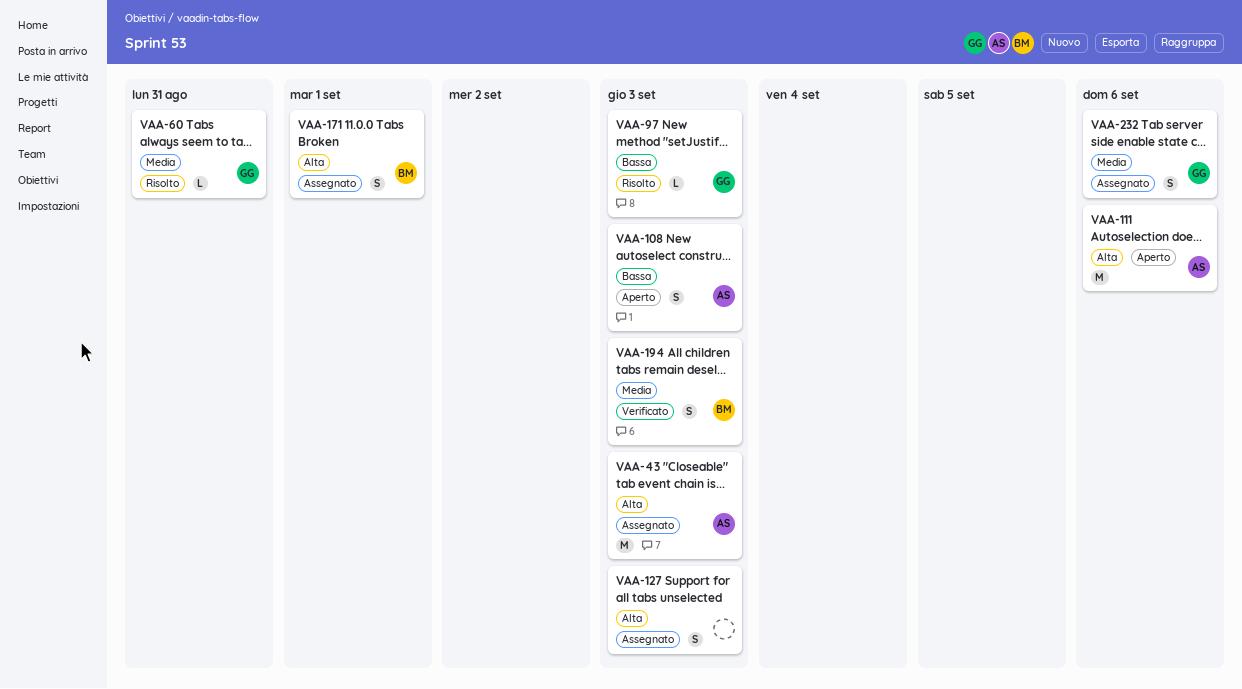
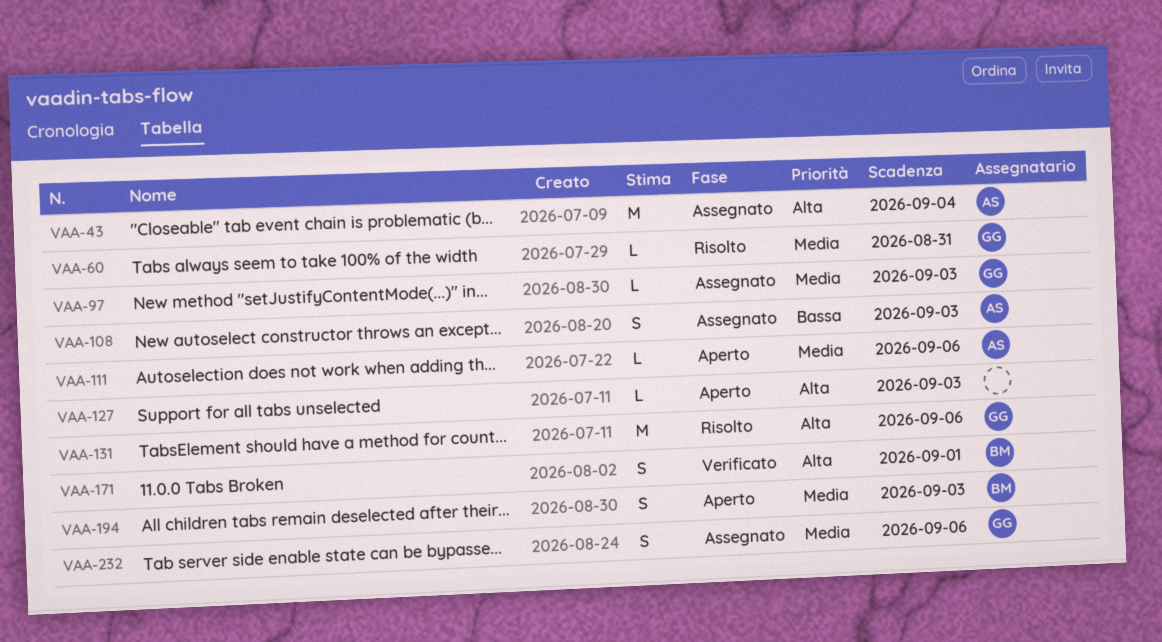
VAA-43, due: Sep 3 -> Sep 4
VAA-97, status: Risolto -> Assegnato
VAA-97, priority: Bassa -> Media
VAA-108, status: Aperto -> Assegnato
VAA-111, priority: Alta -> Media
VAA-111, estimate: M -> L
VAA-127, status: Assegnato -> Aperto
VAA-127, estimate: S -> L
VAA-131: none -> present
VAA-171, status: Assegnato -> Verificato
VAA-194, status: Verificato -> Aperto

